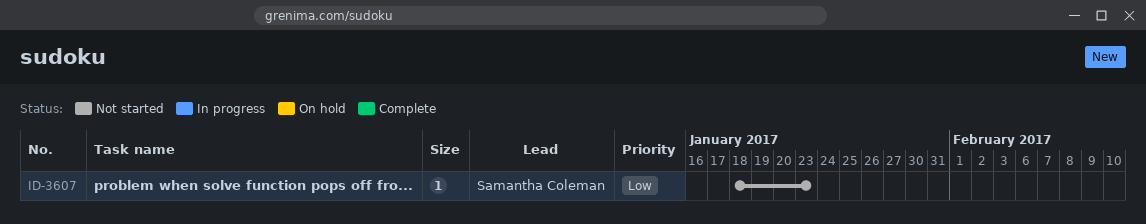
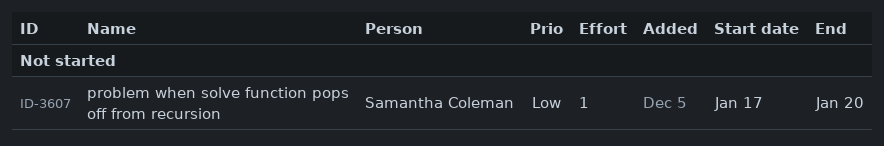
ID-3607, start: Jan 18 -> Jan 17
ID-3607, due: Jan 23 -> Jan 20

